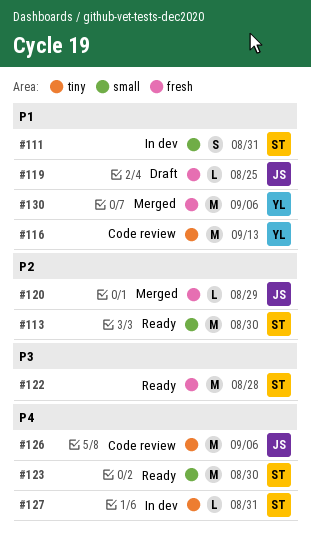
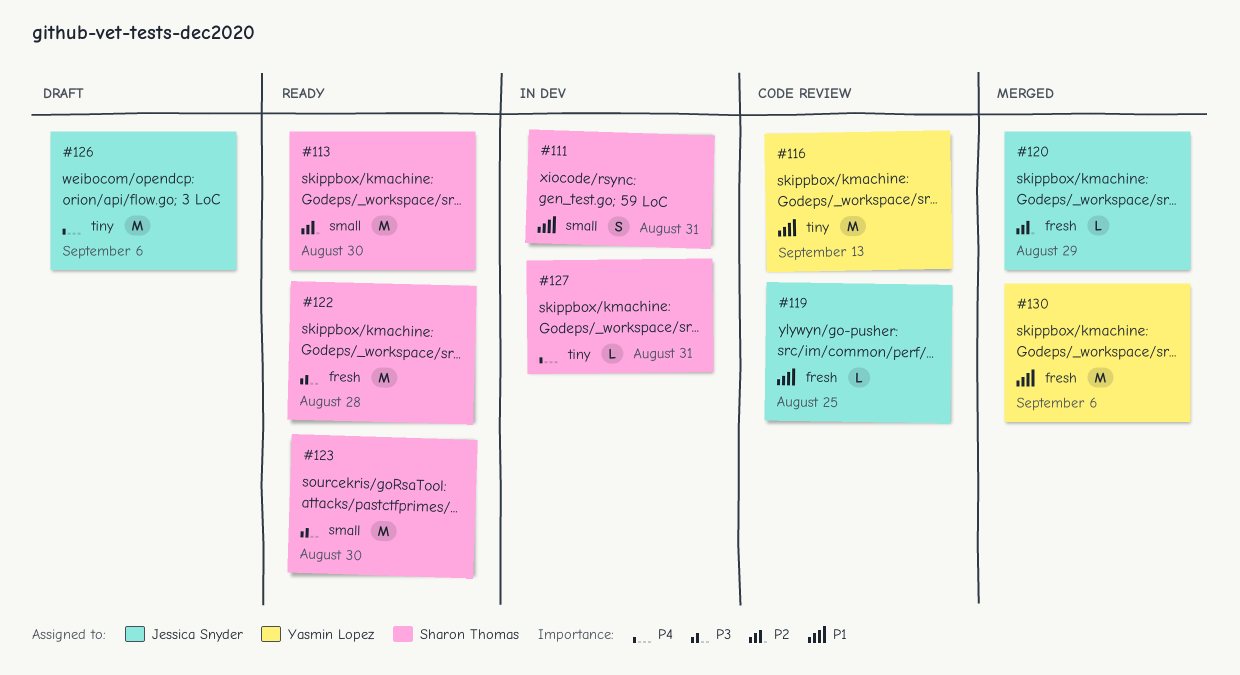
#119, status: Draft -> Code review
#123, priority: P4 -> P3
#126, status: Code review -> Draft

